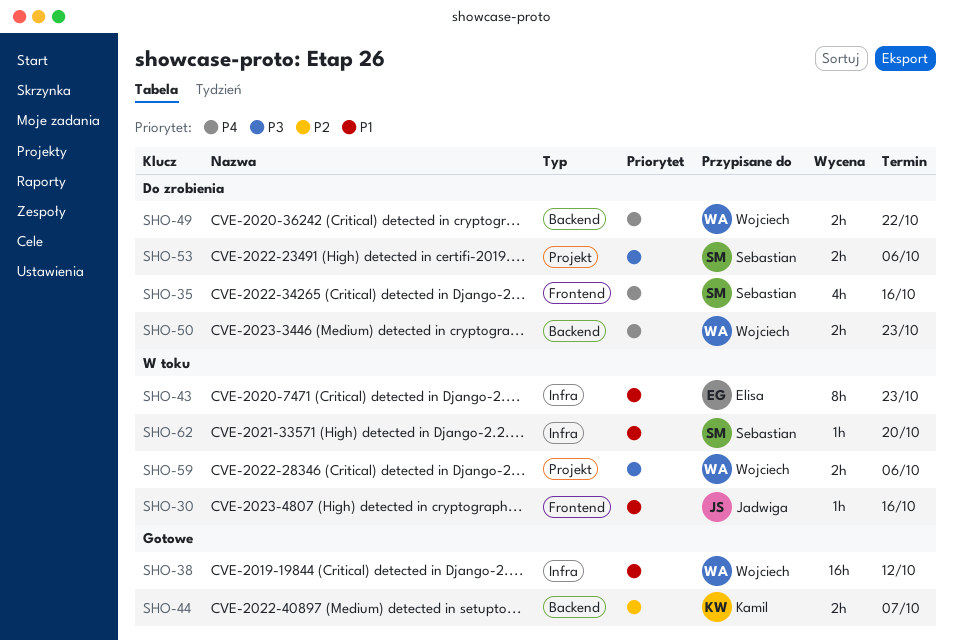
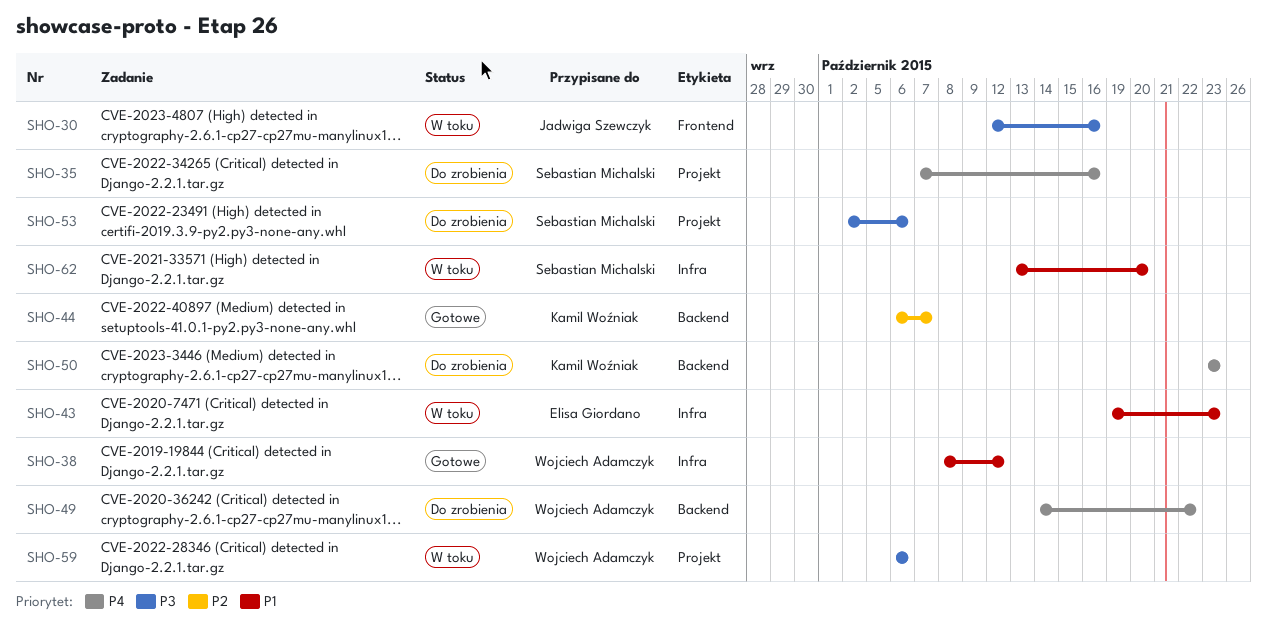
SHO-30, priority: P1 -> P3
SHO-35, label: Frontend -> Projekt
SHO-50, owner: Wojciech Adamczyk -> Kamil Woźniak

